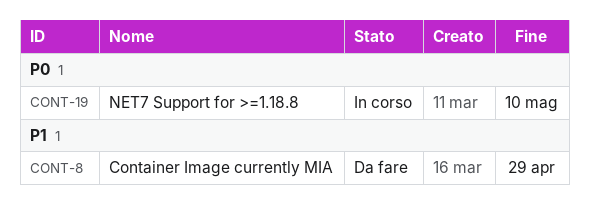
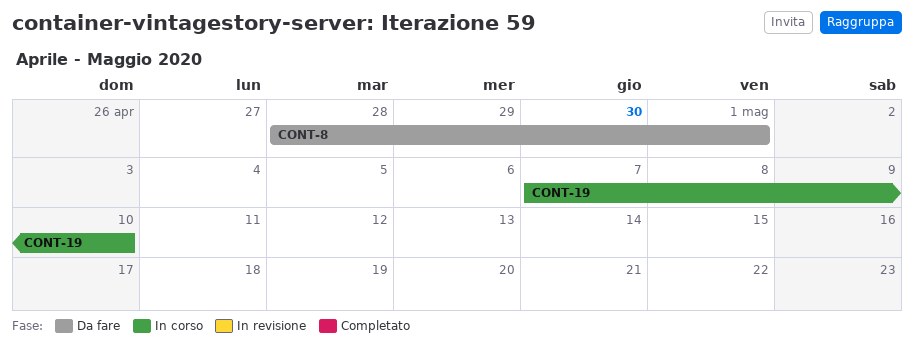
CONT-8, due: Apr 29 -> May 1

